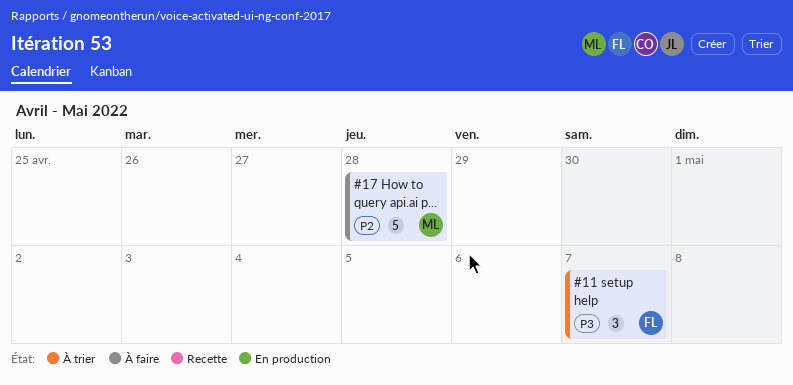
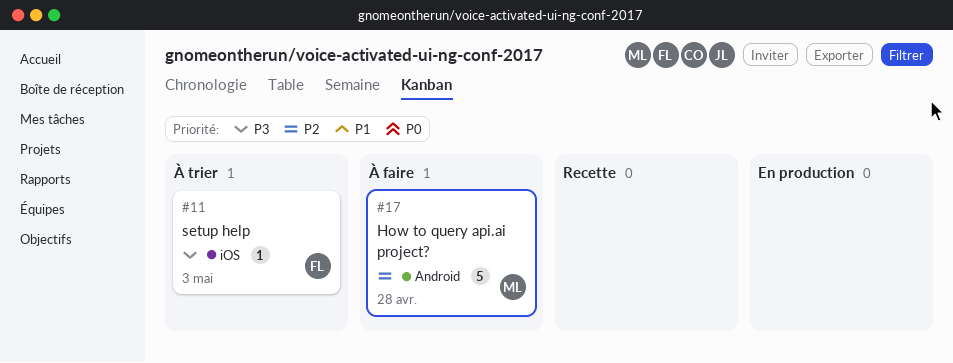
#11, estimate: 3 -> 1
#11, due: May 7 -> May 3

